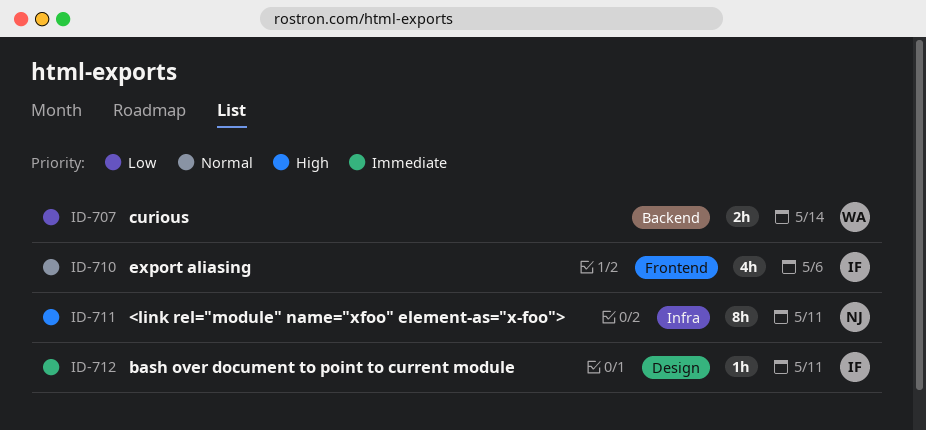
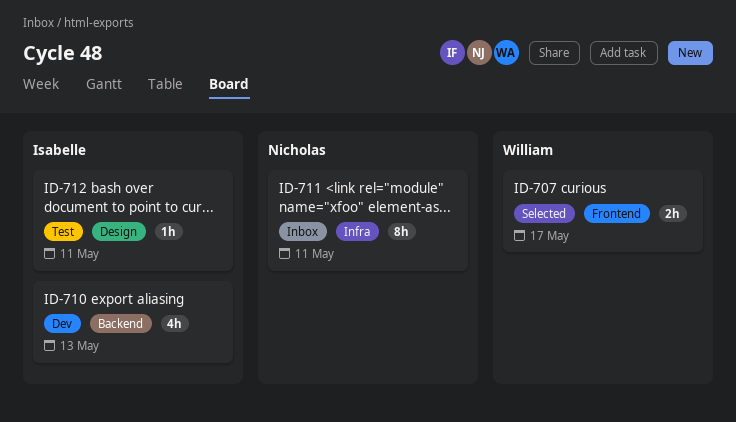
ID-707, label: Backend -> Frontend
ID-707, due: May 14 -> May 17
ID-710, label: Frontend -> Backend
ID-710, due: May 6 -> May 13

